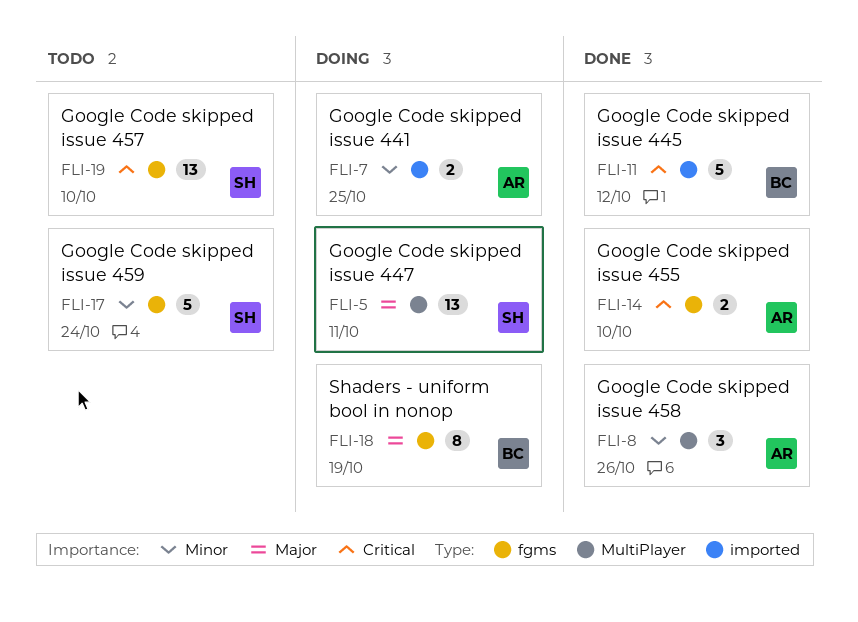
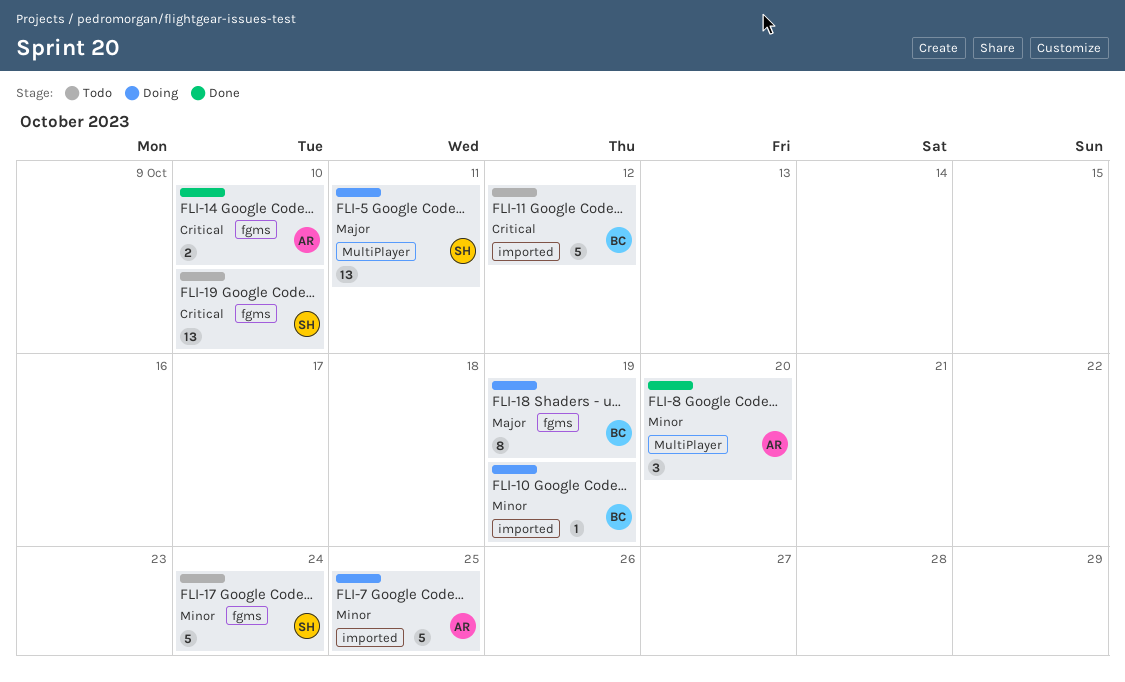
FLI-7, estimate: 2 -> 5
FLI-8, due: Oct 26 -> Oct 20
FLI-10: none -> present
FLI-11, status: Done -> Todo

